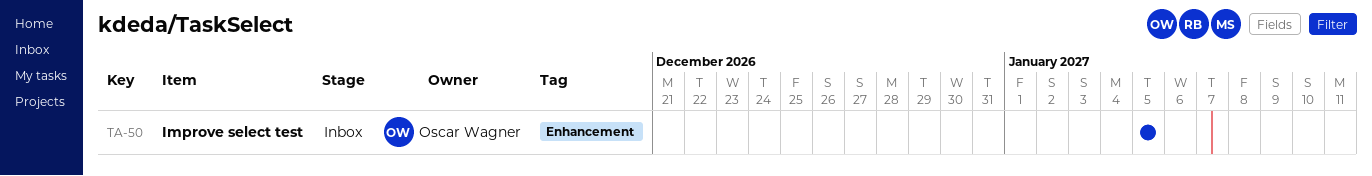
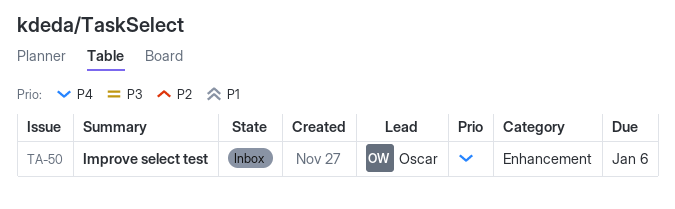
TA-50, due: Jan 5 -> Jan 6

